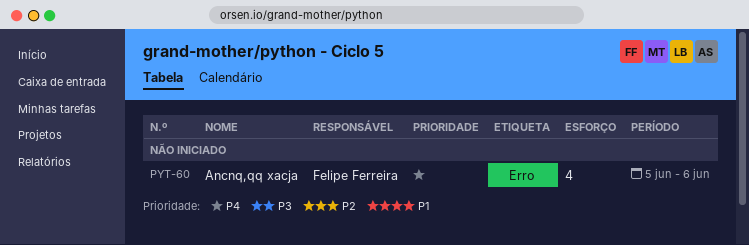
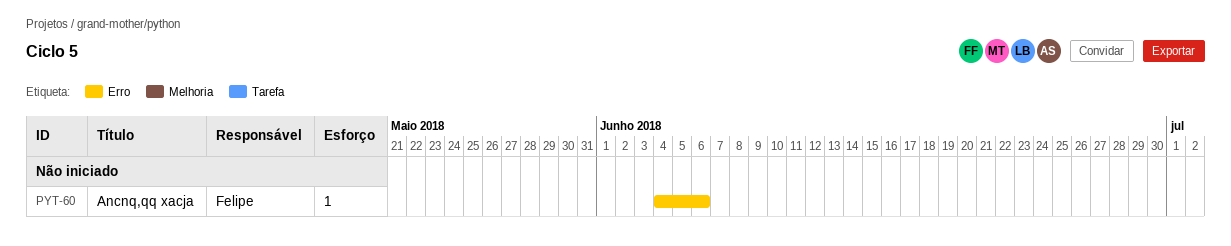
PYT-60, estimate: 4 -> 1
PYT-60, start: Jun 5 -> Jun 4

